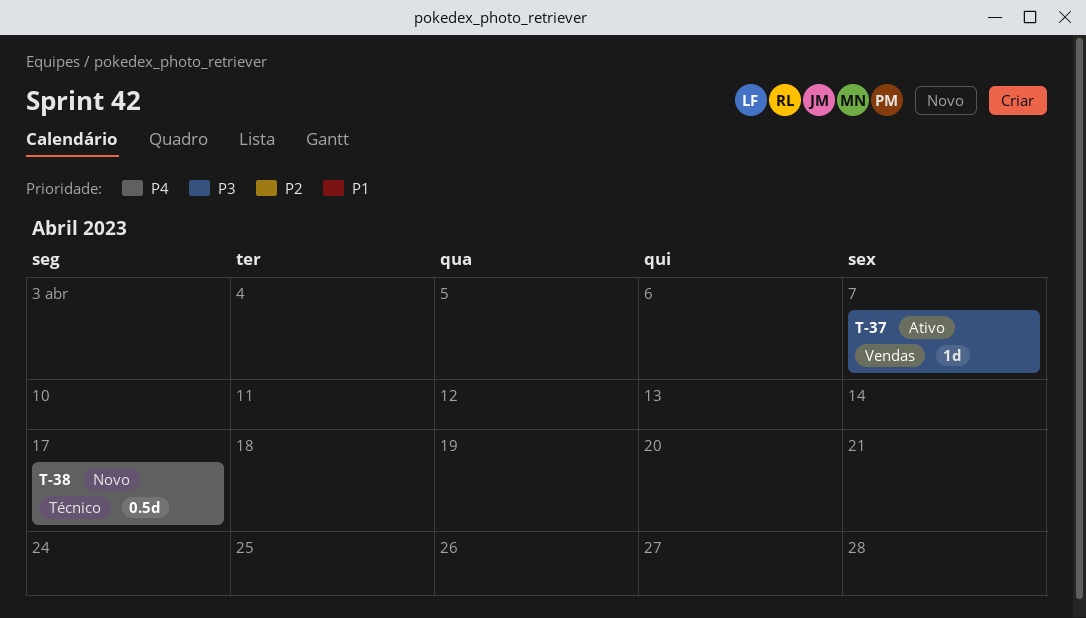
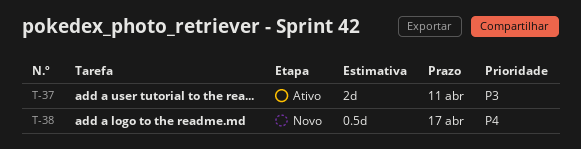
T-37, estimate: 1d -> 2d
T-37, due: Apr 7 -> Apr 11

